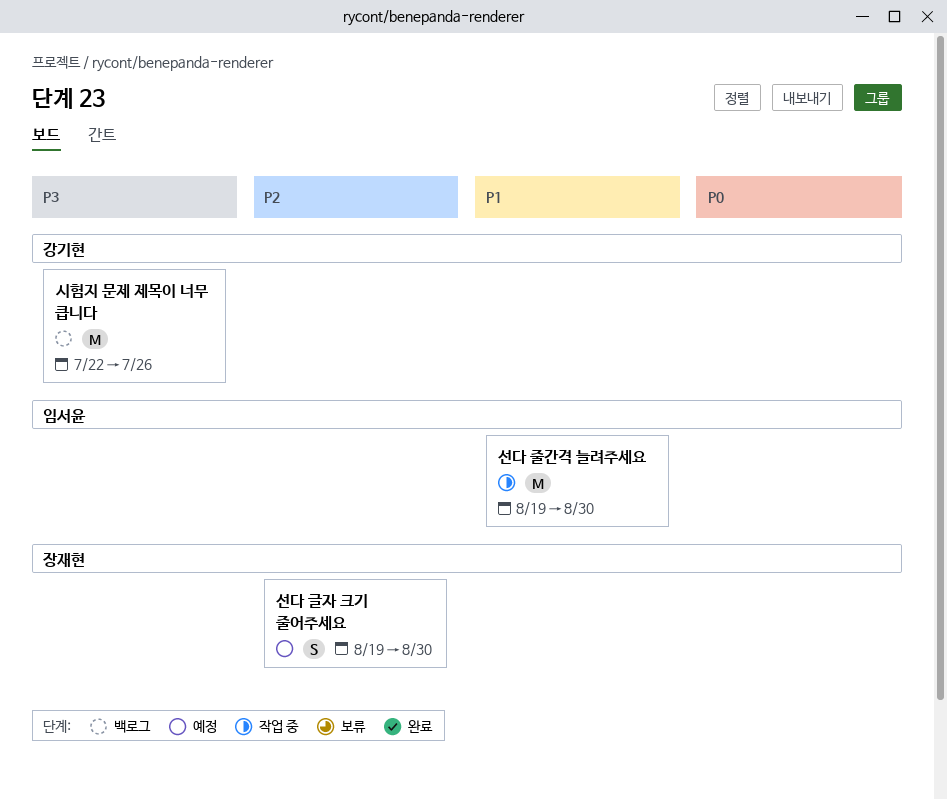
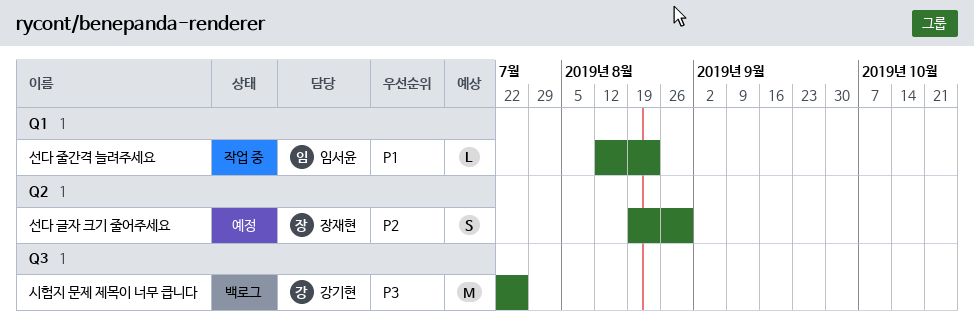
선다 줄간격 늘려주세요, estimate: M -> L
선다 줄간격 늘려주세요, start: Aug 19 -> Aug 12
선다 줄간격 늘려주세요, due: Aug 30 -> Aug 23

